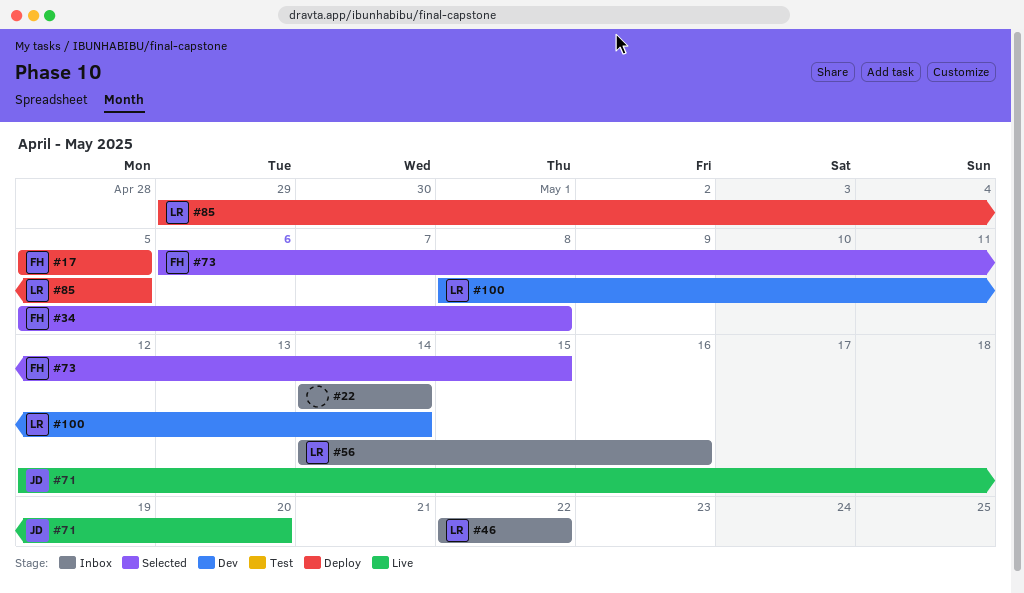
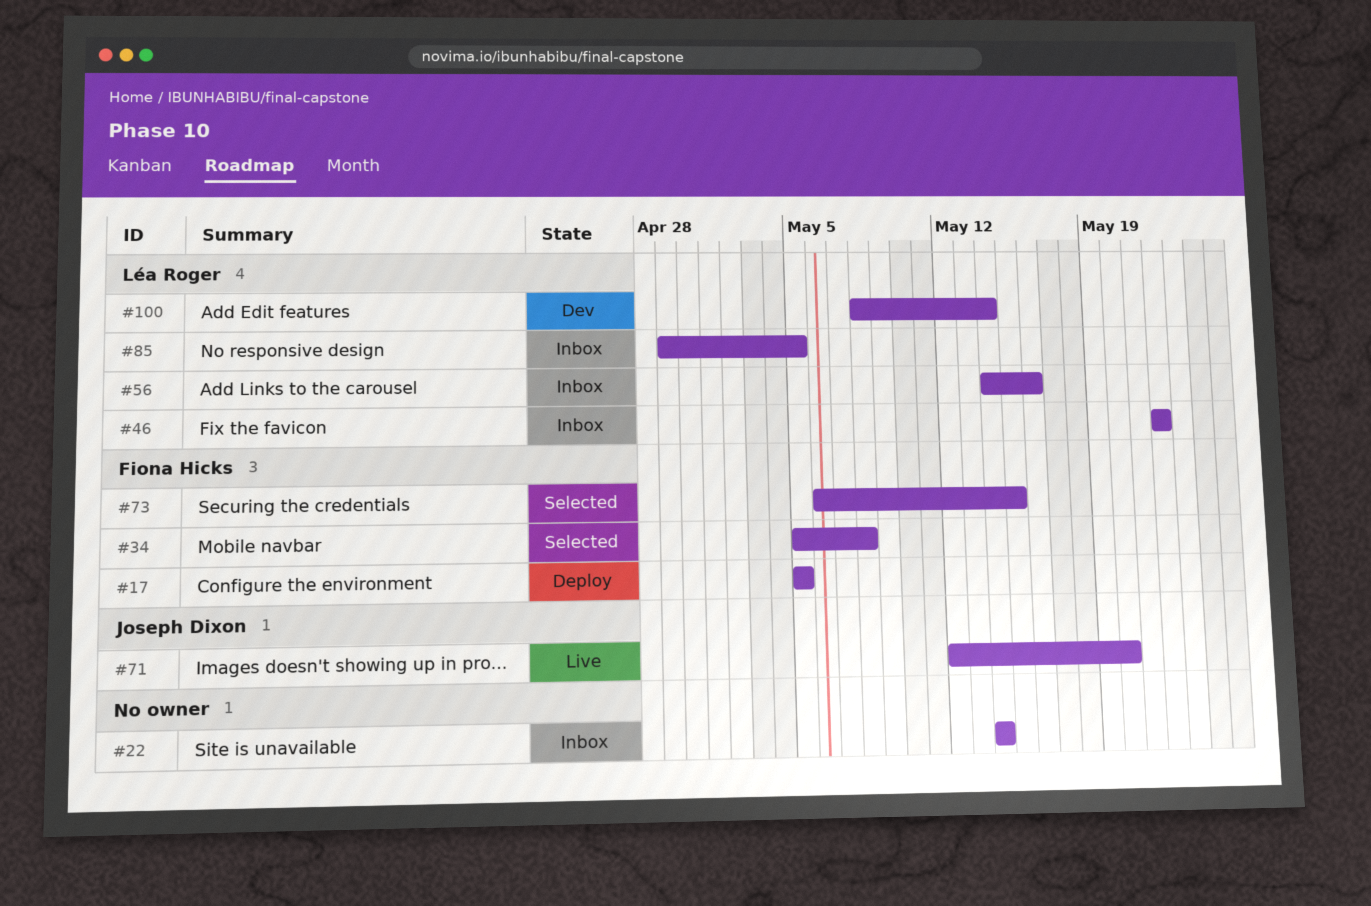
#85, status: Deploy -> Inbox

